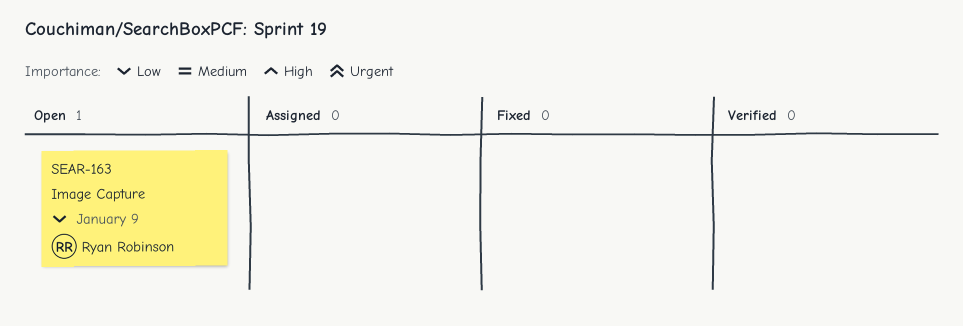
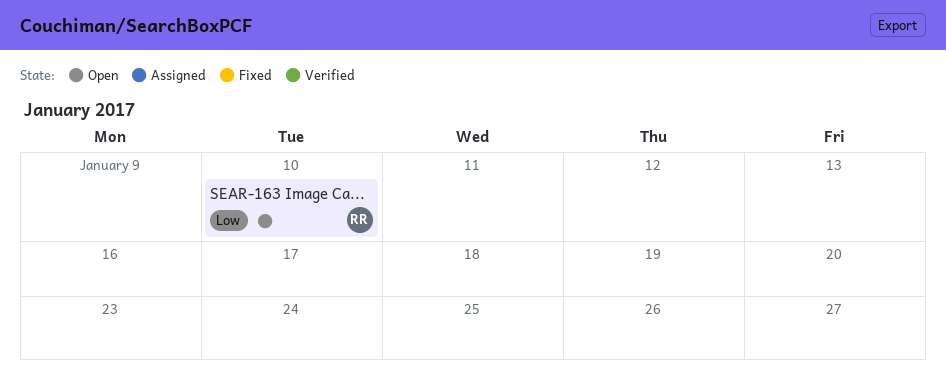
SEAR-163, due: Jan 9 -> Jan 10

